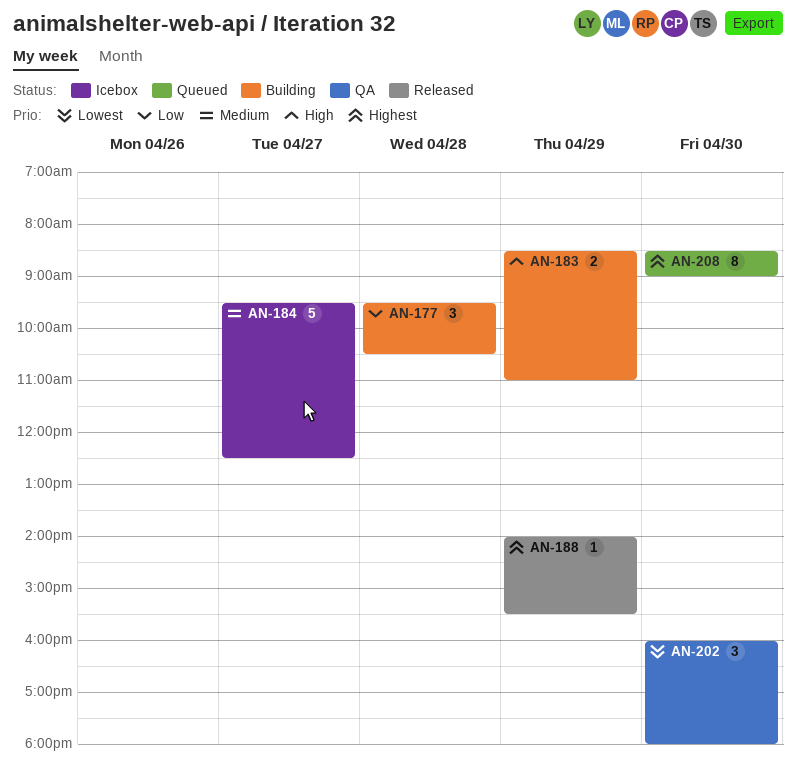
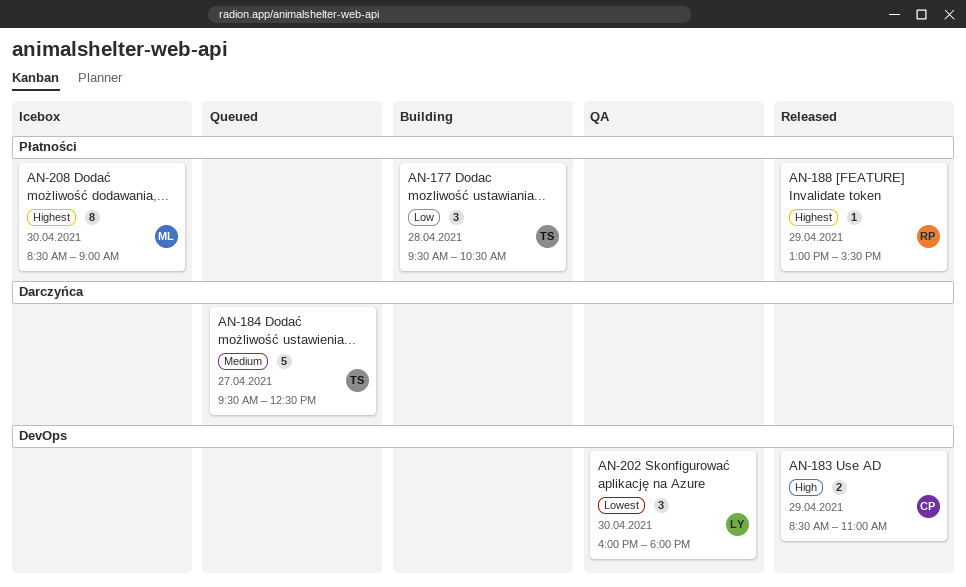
AN-183, status: Building -> Released
AN-184, status: Icebox -> Queued
AN-188, begins: 14:00 -> 13:00
AN-208, status: Queued -> Icebox

